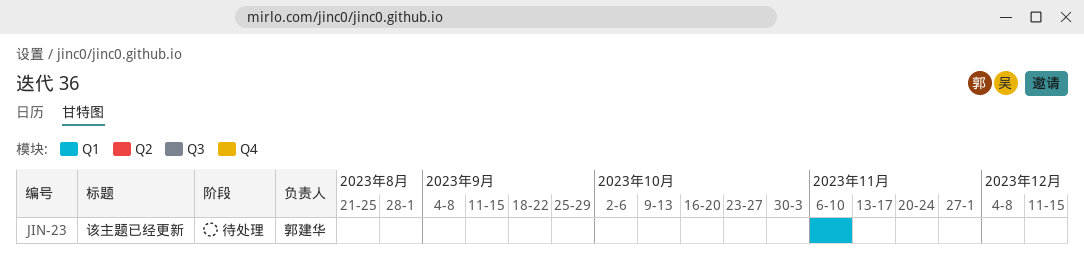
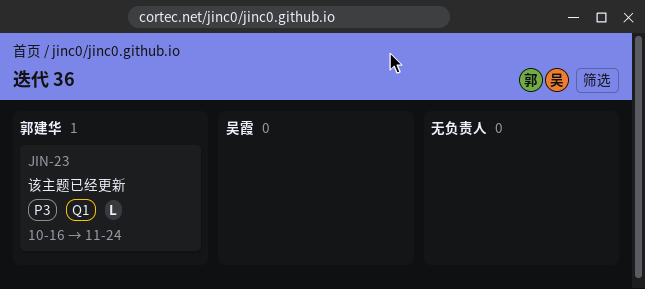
JIN-23, start: Nov 6 -> Oct 16
JIN-23, due: Nov 10 -> Nov 24

